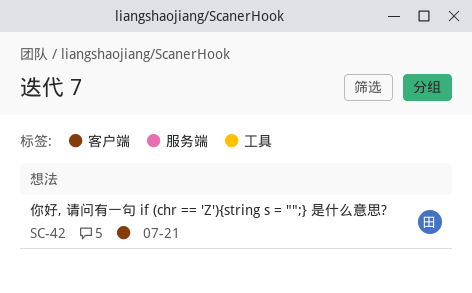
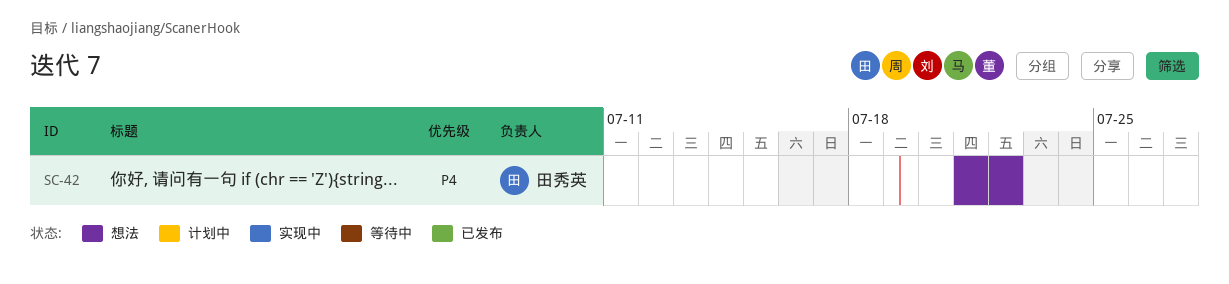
SC-42, due: Jul 21 -> Jul 22

